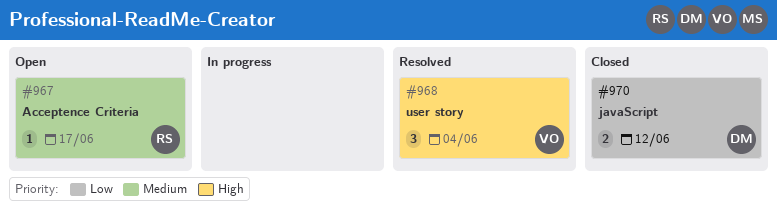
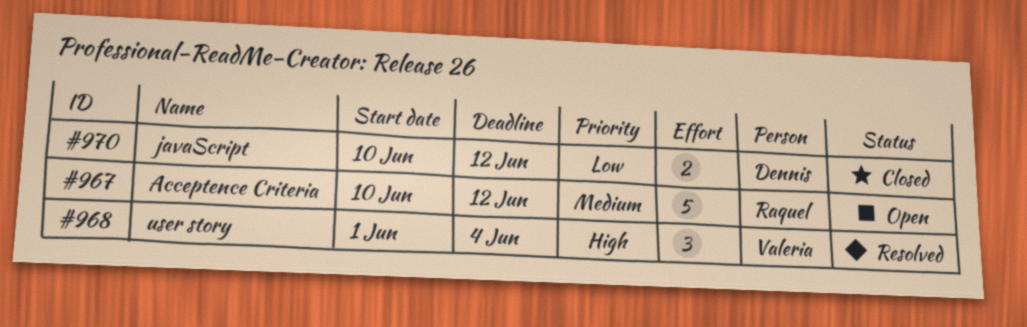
#967, estimate: 1 -> 5
#967, due: Jun 17 -> Jun 12

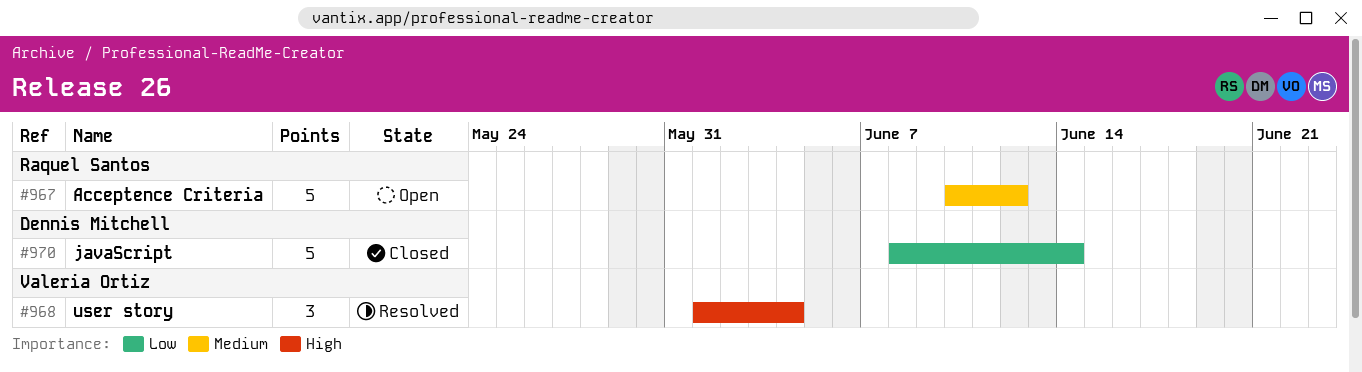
#970, estimate: 2 -> 5
#970, start: Jun 10 -> Jun 8
#970, due: Jun 12 -> Jun 14

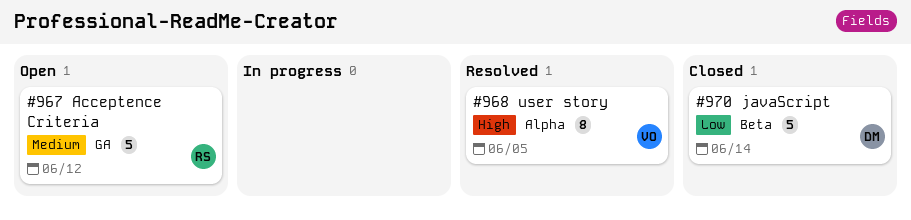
#968, estimate: 3 -> 8
#968, due: Jun 4 -> Jun 5

